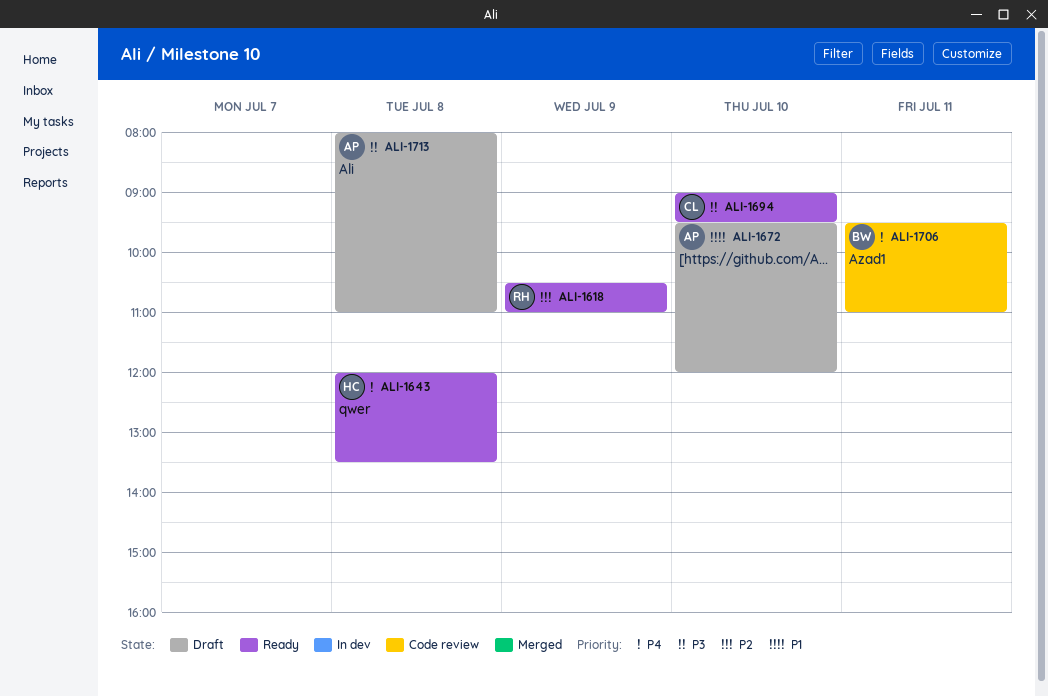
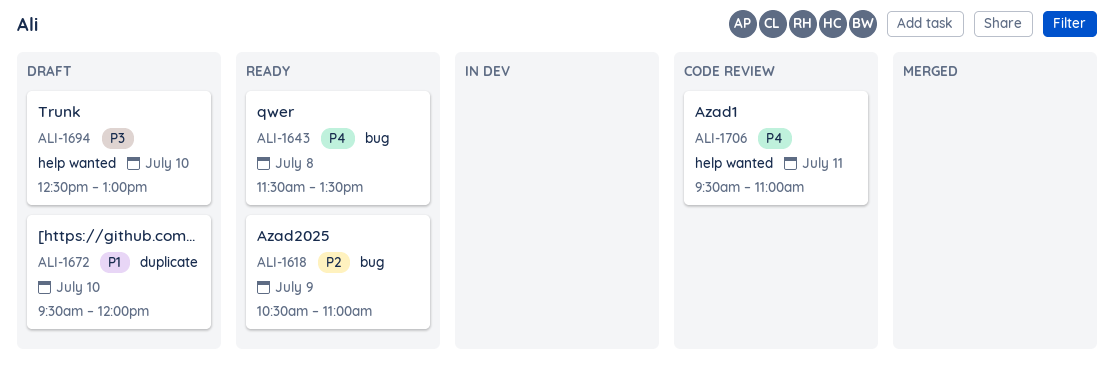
ALI-1643, begins: 12:00 -> 11:30
ALI-1694, status: Ready -> Draft
ALI-1694, begins: 09:00 -> 12:30
ALI-1694, ends: 09:30 -> 13:00
ALI-1713: present -> none

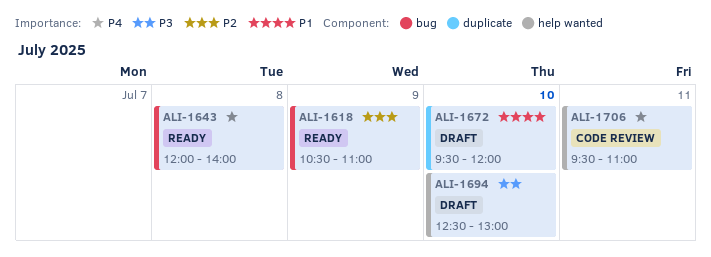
ALI-1643, begins: 11:30 -> 12:00
ALI-1643, ends: 13:30 -> 14:00

